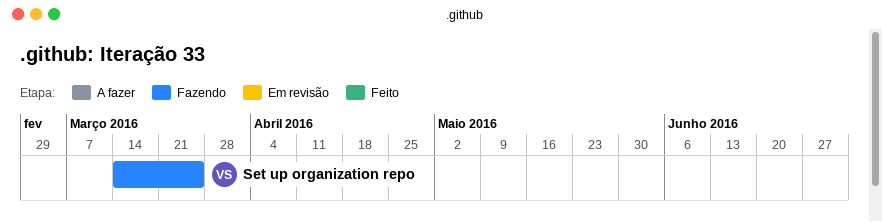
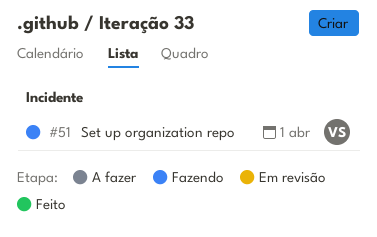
Set up organization repo, due: Mar 25 -> Apr 1

